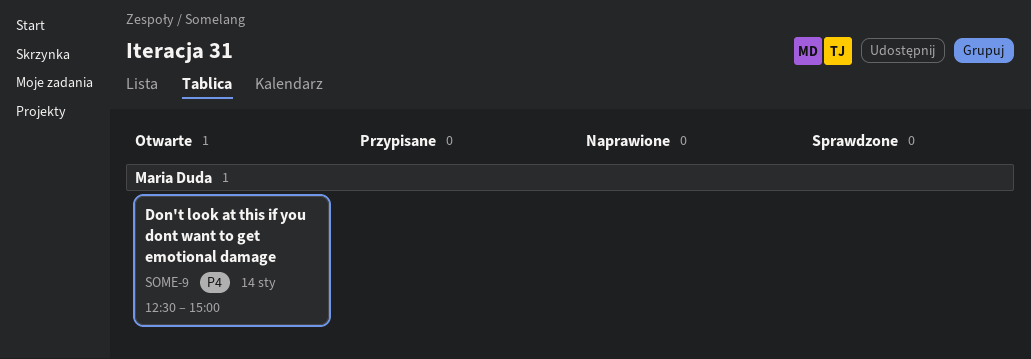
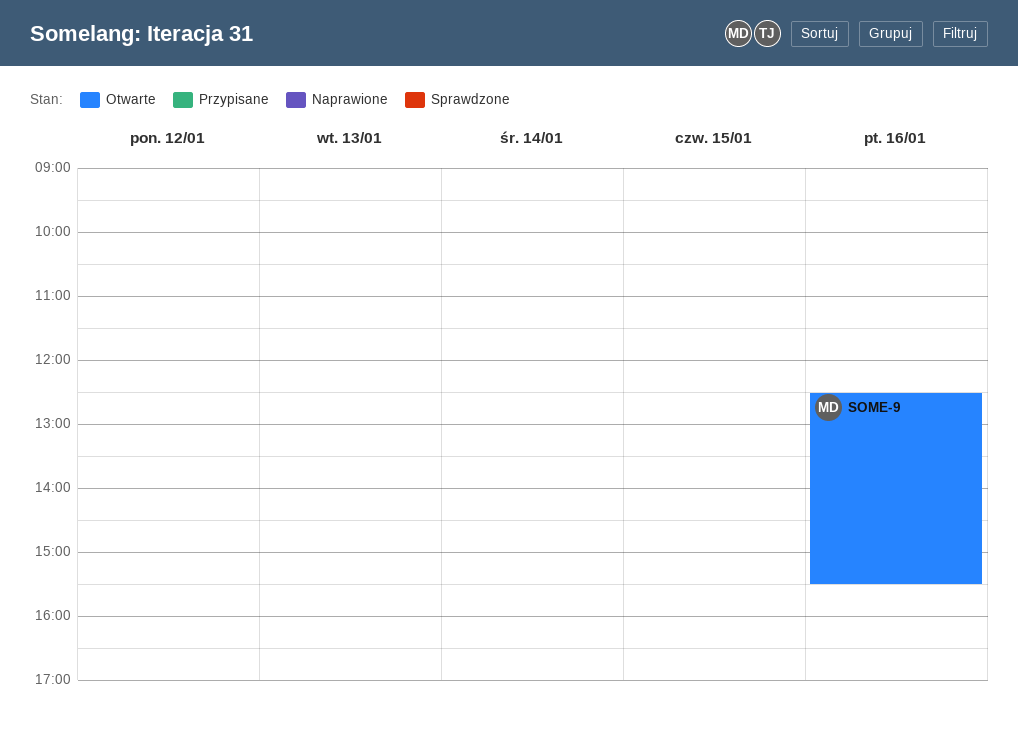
SOME-9, day: Jan 14 -> Jan 16
SOME-9, ends: 15:00 -> 15:30

